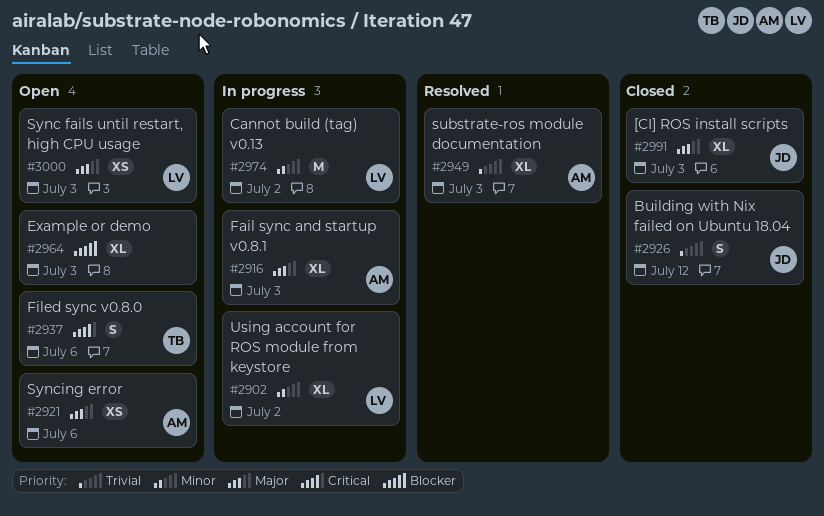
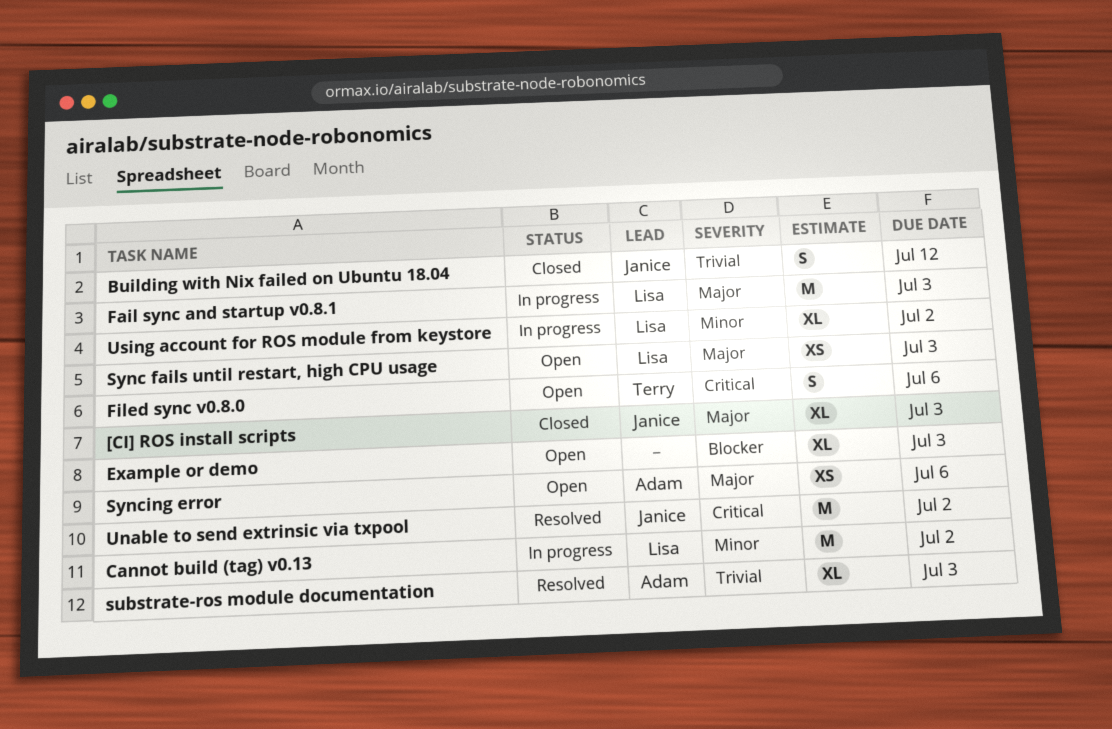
Fail sync and startup v0.8.1, owner: Adam -> Lisa
Fail sync and startup v0.8.1, estimate: XL -> M
Unable to send extrinsic via txpool: none -> present

